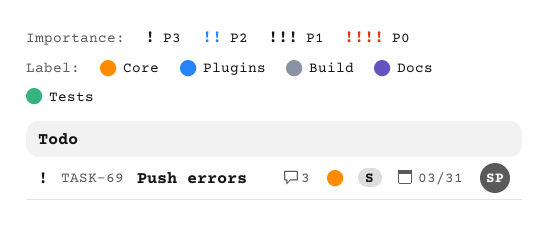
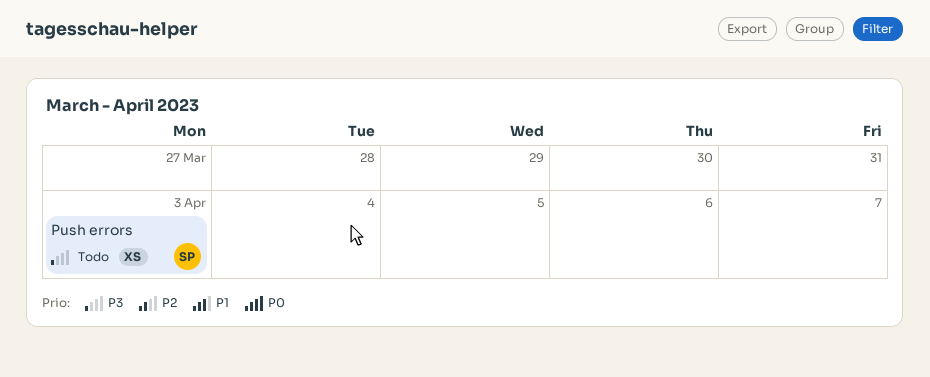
Push errors, estimate: S -> XS
Push errors, due: Mar 31 -> Apr 3

